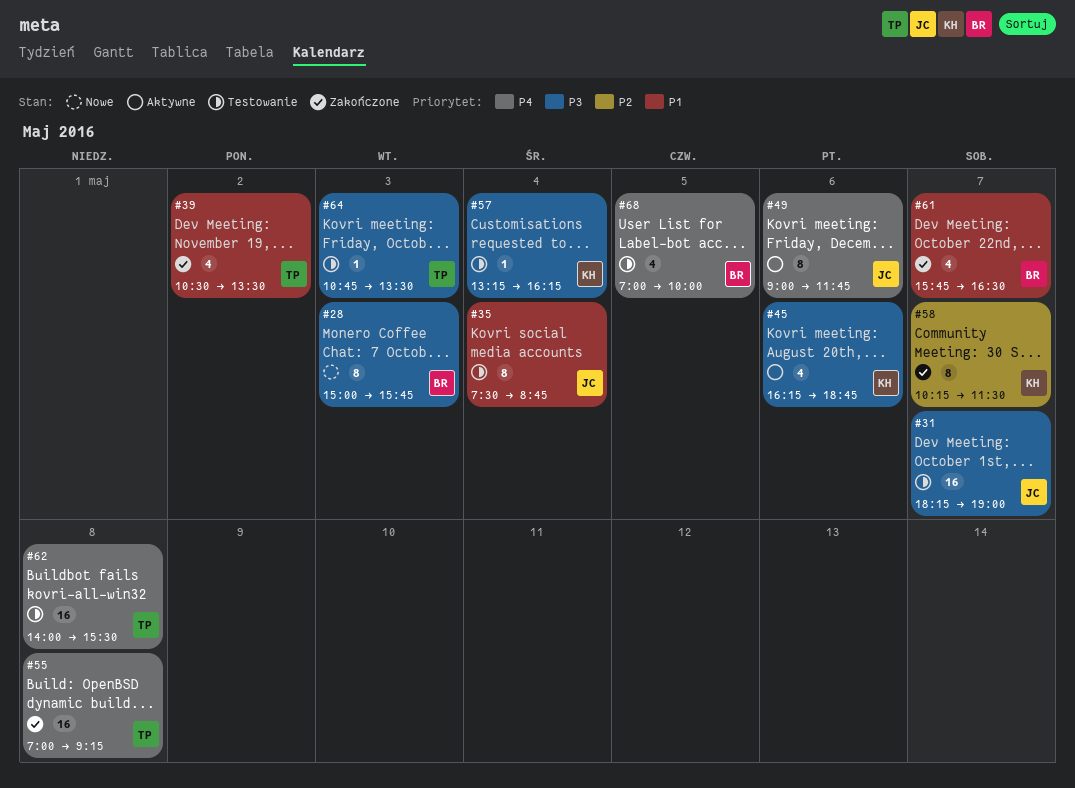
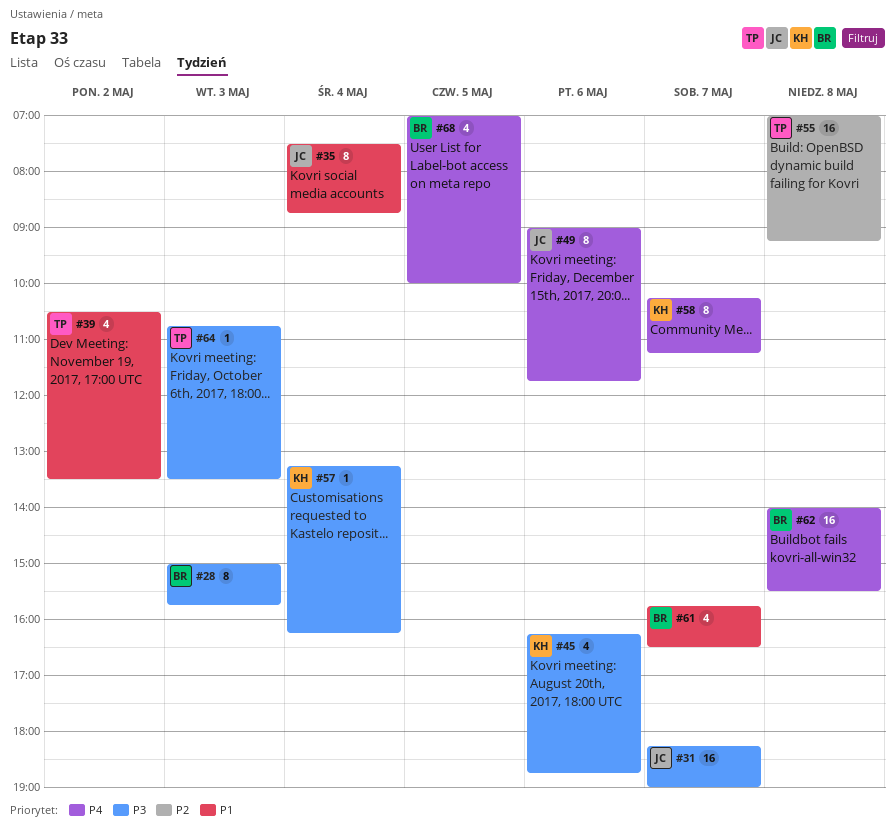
#55, priority: P4 -> P2
#58, priority: P2 -> P4
#58, ends: 11:30 -> 11:15
#62, owner: TP -> BR

